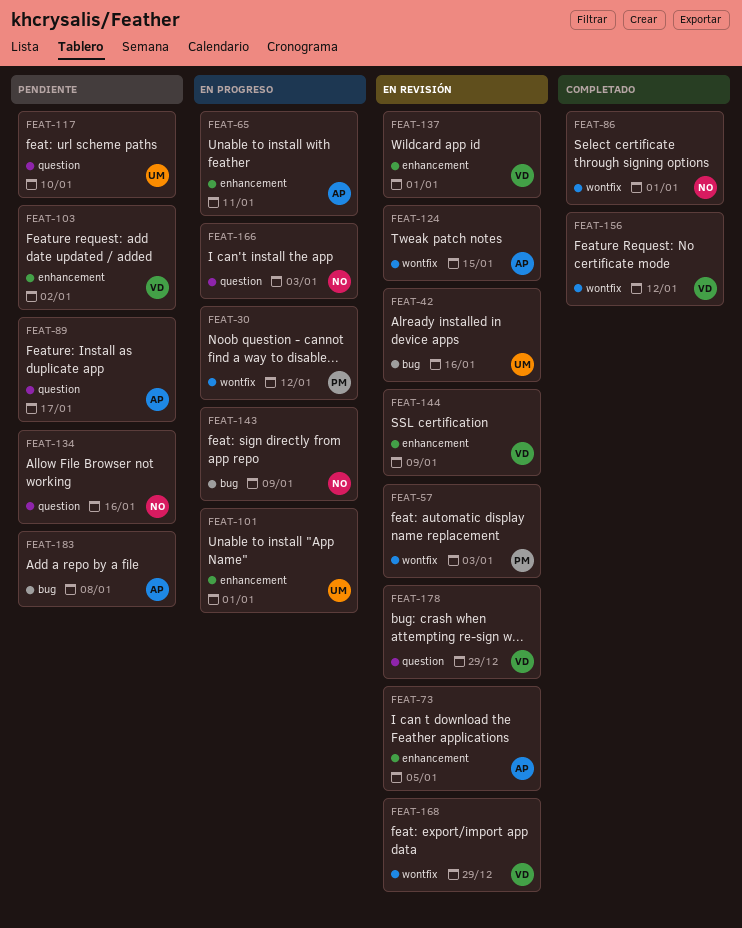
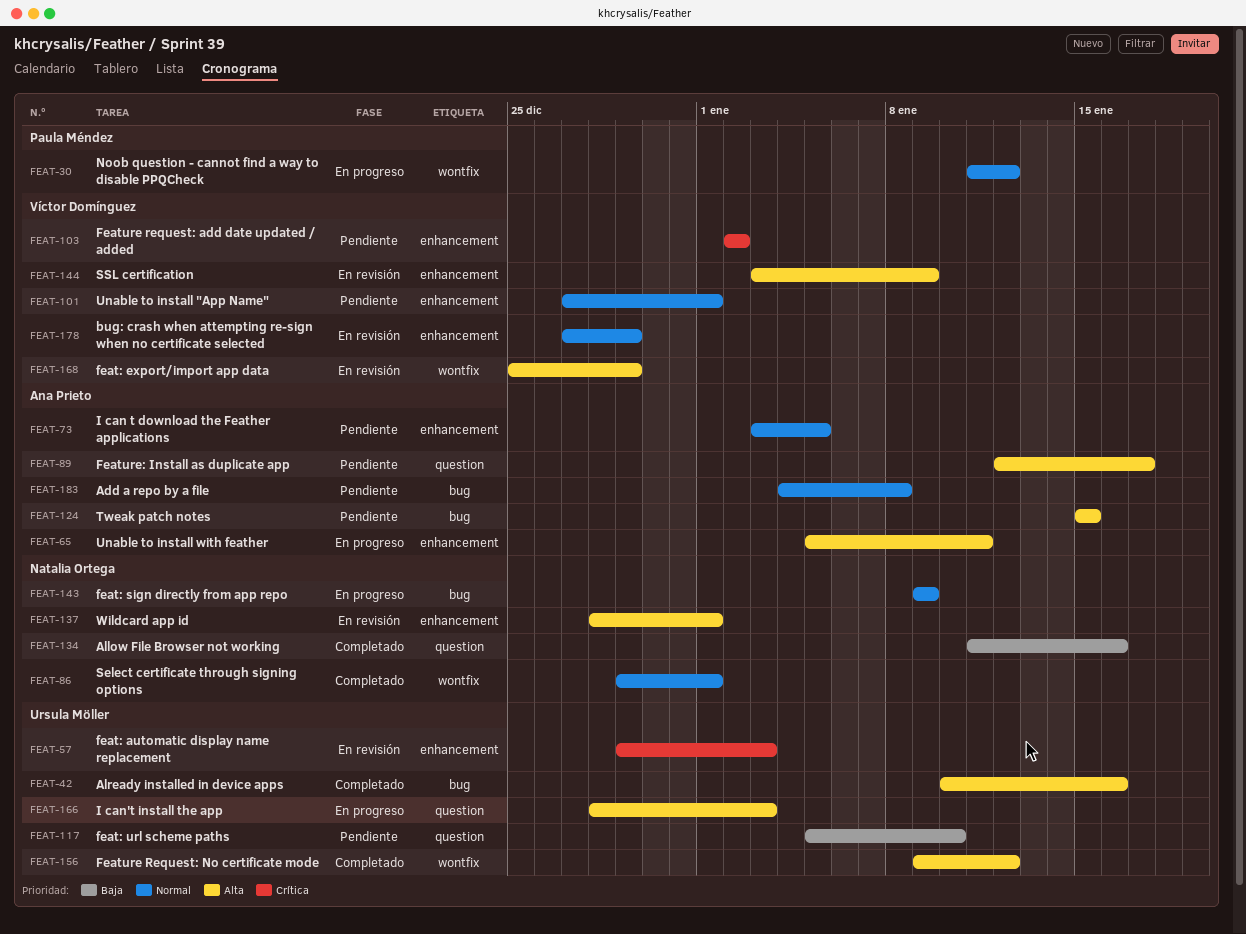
FEAT-42, status: En revisión -> Completado
FEAT-57, owner: Paula Méndez -> Ursula Möller
FEAT-57, label: wontfix -> enhancement
FEAT-73, status: En revisión -> Pendiente
FEAT-101, status: En progreso -> Pendiente
FEAT-101, owner: Ursula Möller -> Víctor Domínguez
FEAT-124, status: En revisión -> Pendiente
FEAT-124, label: wontfix -> bug
FEAT-134, status: Pendiente -> Completado
FEAT-137, owner: Víctor Domínguez -> Natalia Ortega
FEAT-156, owner: Víctor Domínguez -> Ursula Möller
FEAT-166, owner: Natalia Ortega -> Ursula Möller
FEAT-178, label: question -> enhancement

